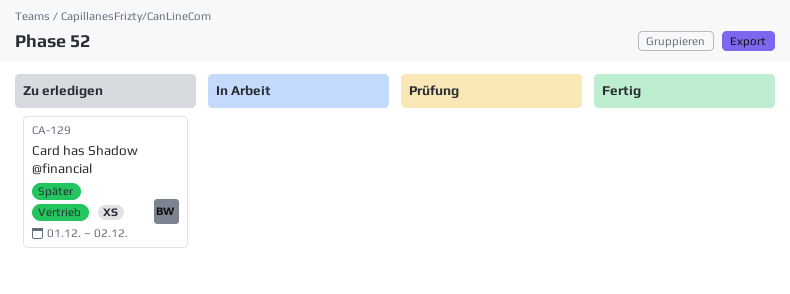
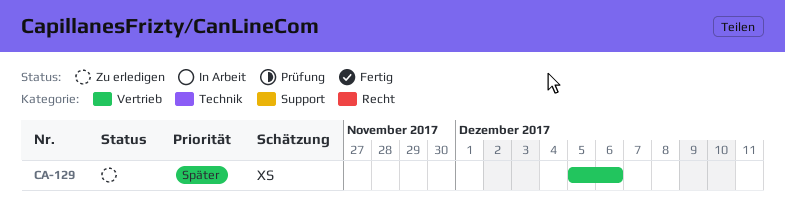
CA-129, start: Dec 1 -> Dec 5
CA-129, due: Dec 2 -> Dec 6

